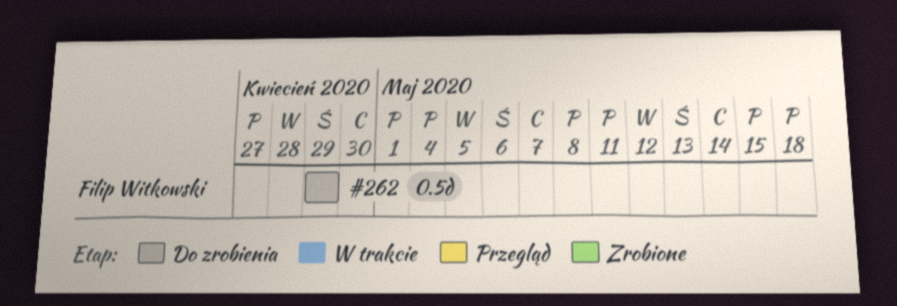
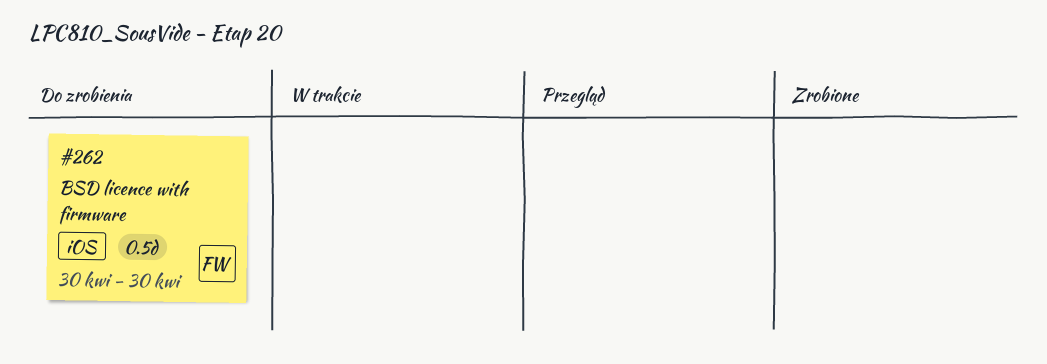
#262, start: Apr 29 -> Apr 30
#262, due: Apr 29 -> Apr 30

